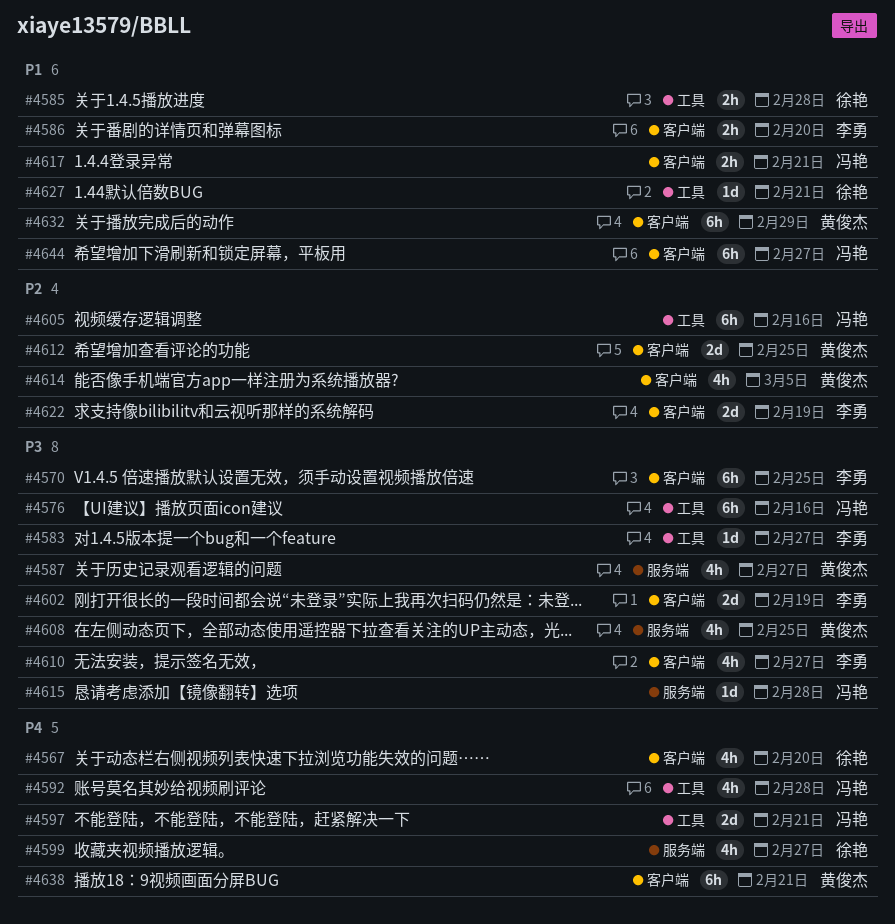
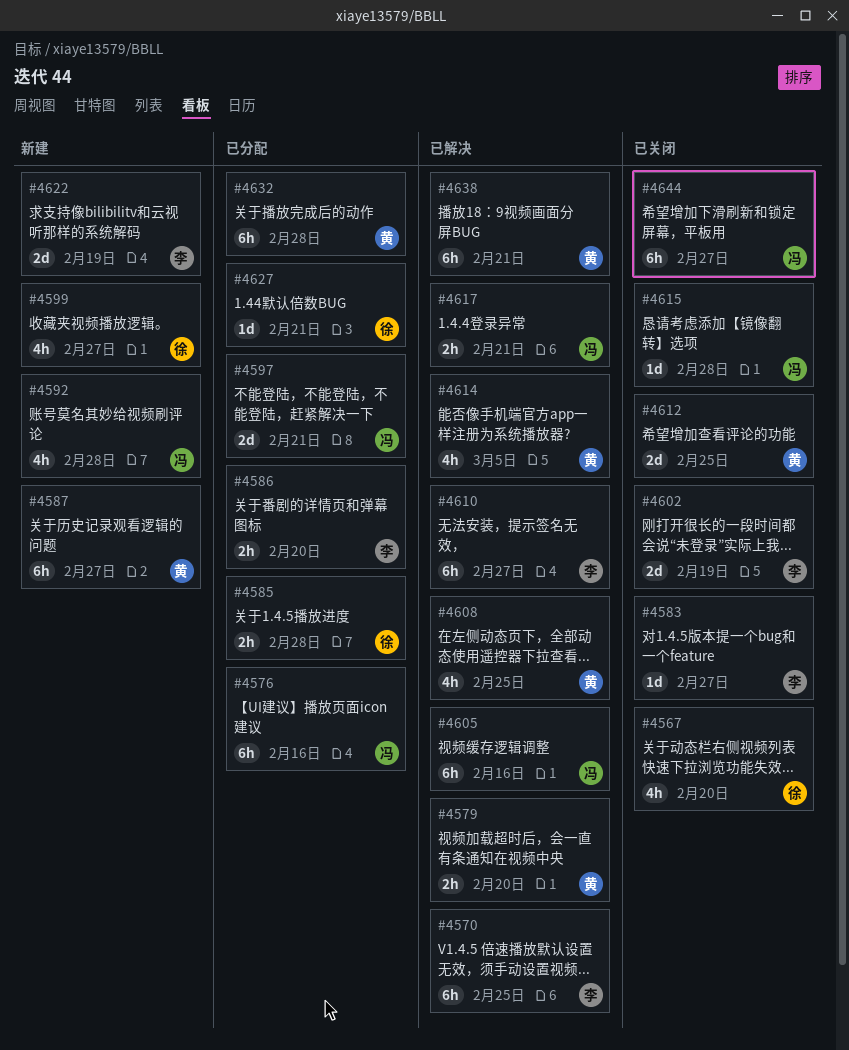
#4579: none -> present
#4587, estimate: 4h -> 6h
#4610, estimate: 4h -> 6h
#4632, due: Feb 29 -> Feb 28

